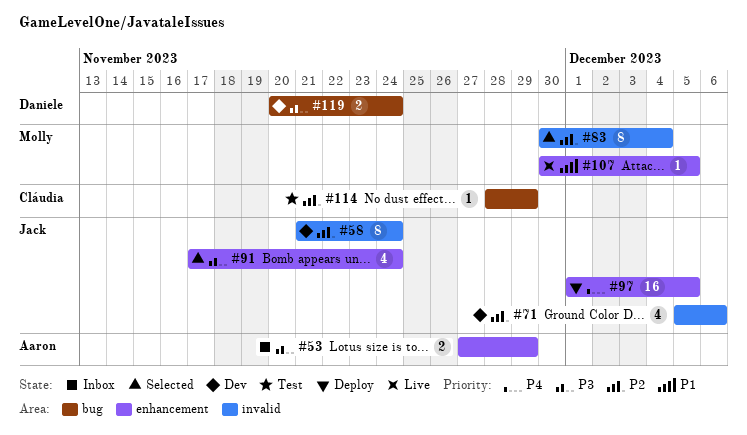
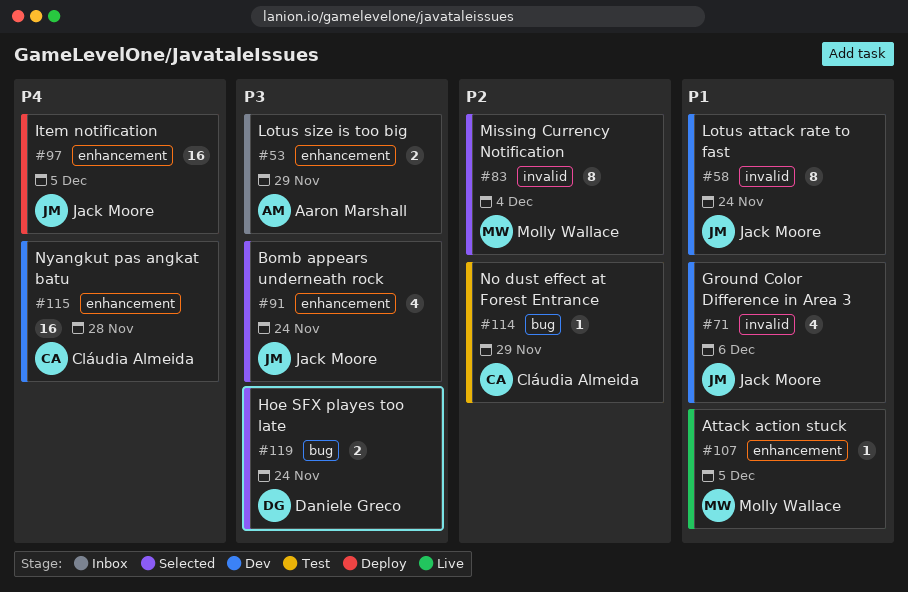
#58, priority: P2 -> P1
#71, priority: P2 -> P1
#115: none -> present
#119, status: Dev -> Selected

